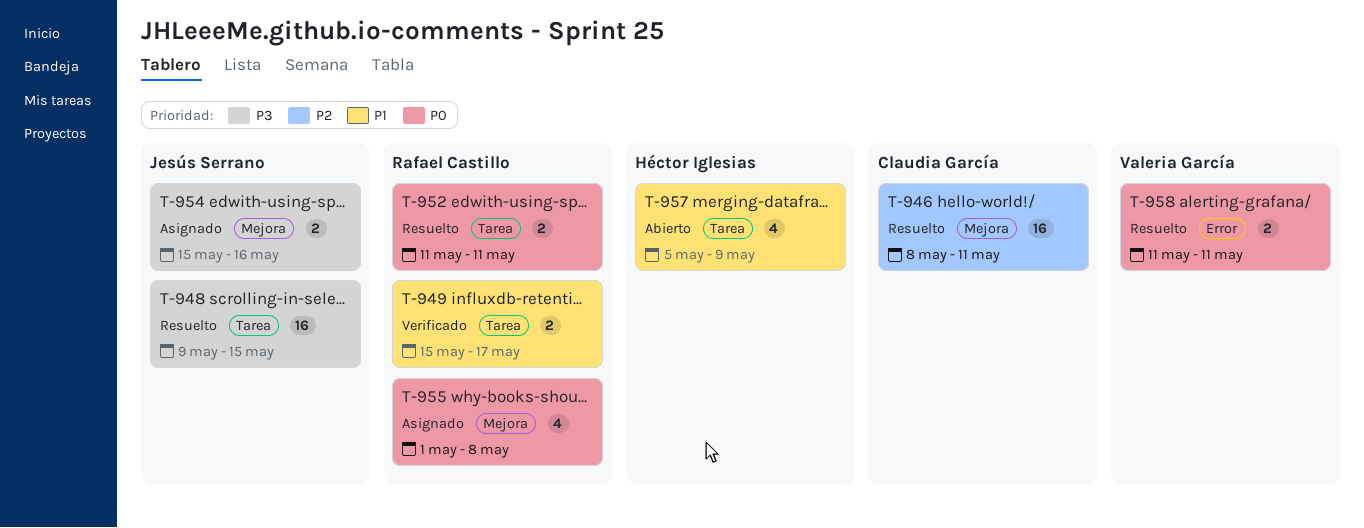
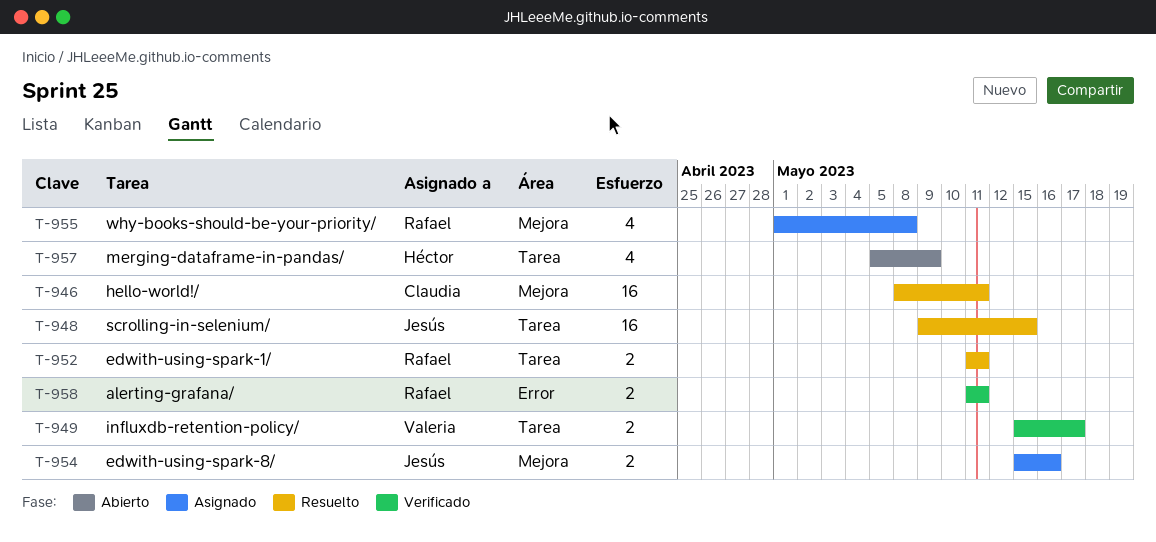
T-949, owner: Rafael Castillo -> Valeria García
T-958, status: Resuelto -> Verificado
T-958, owner: Valeria García -> Rafael Castillo

